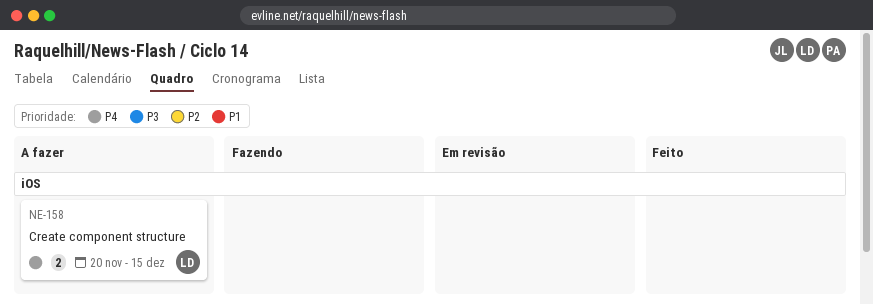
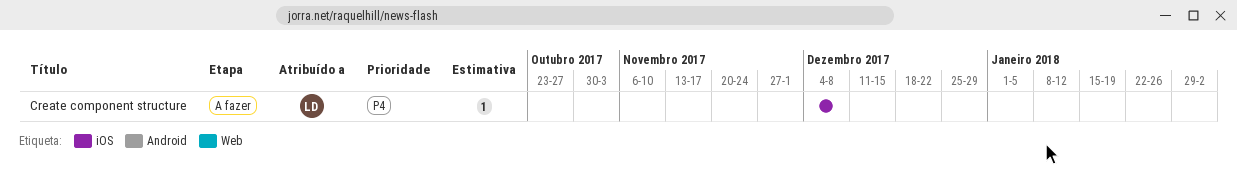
Create component structure, estimate: 2 -> 1
Create component structure, start: Nov 20 -> Dec 4
Create component structure, due: Dec 15 -> Dec 8

